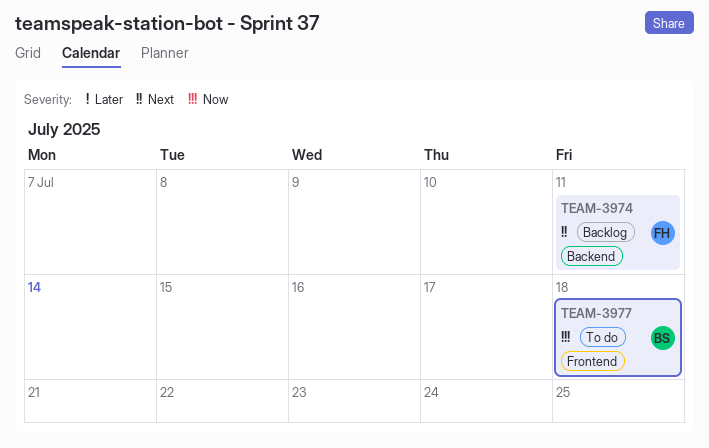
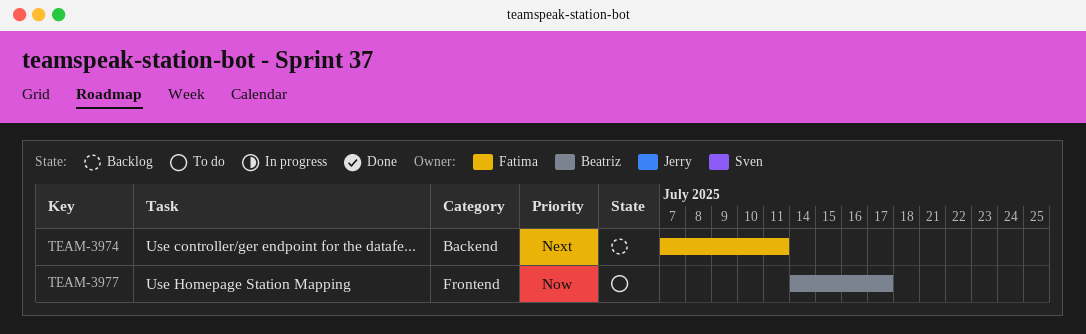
TEAM-3977, due: Jul 18 -> Jul 17

